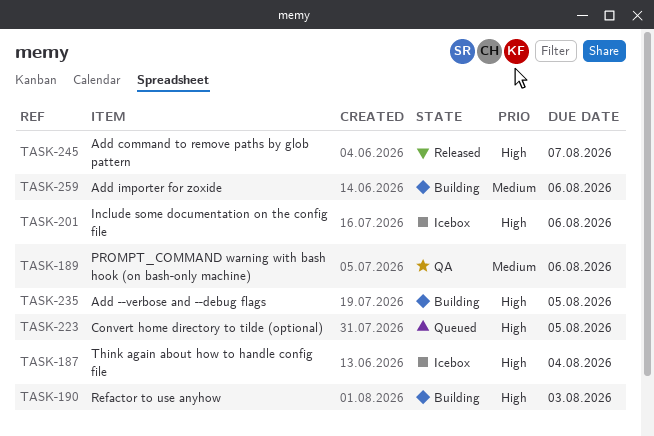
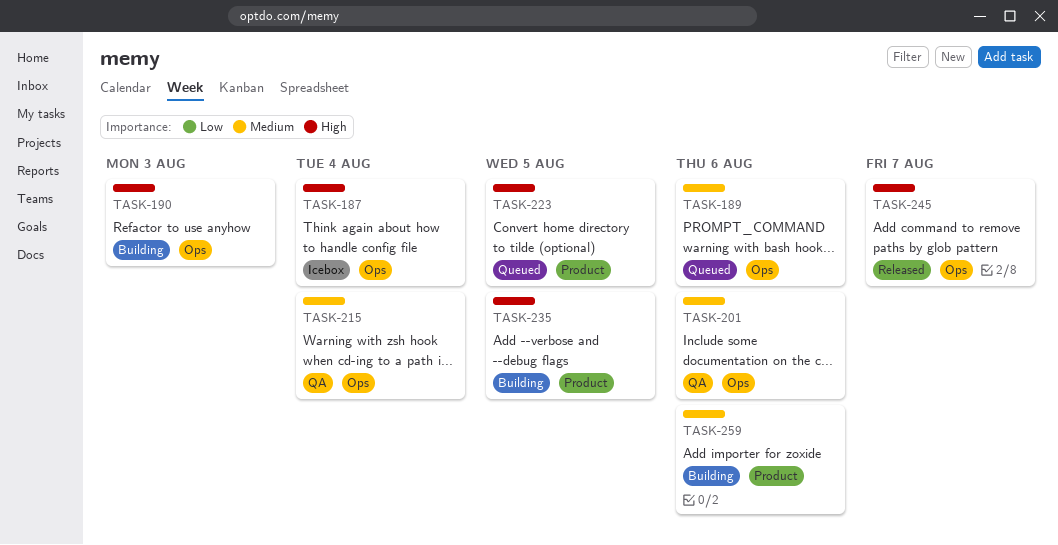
TASK-189, status: QA -> Queued
TASK-201, status: Icebox -> QA
TASK-201, priority: High -> Medium
TASK-215: none -> present

